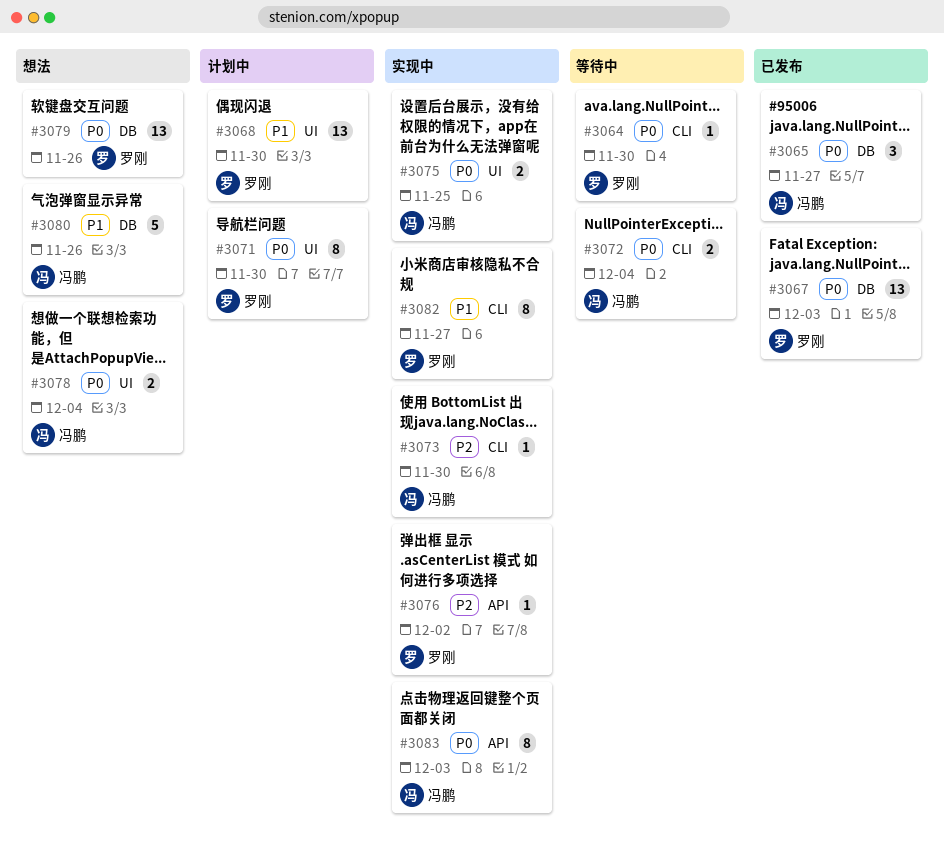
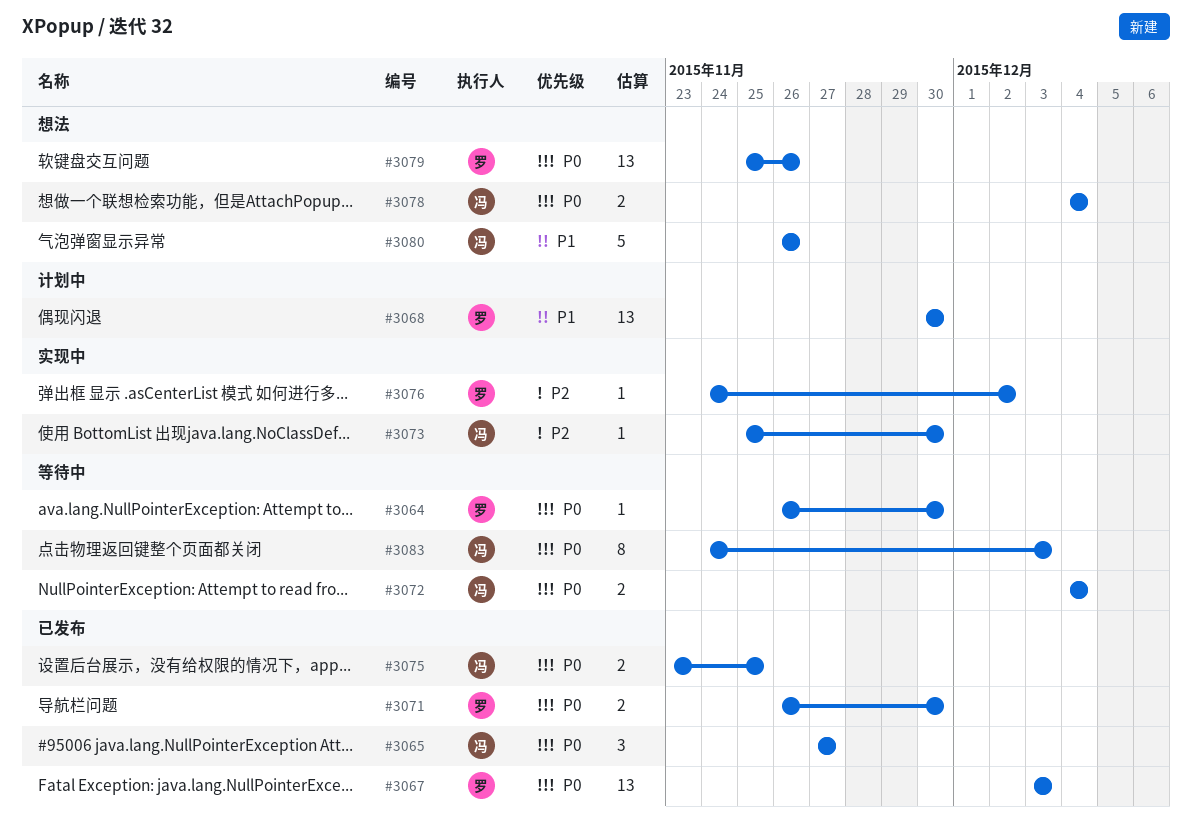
#3071, status: 计划中 -> 已发布
#3071, estimate: 8 -> 2
#3075, status: 实现中 -> 已发布
#3082: present -> none
#3083, status: 实现中 -> 等待中

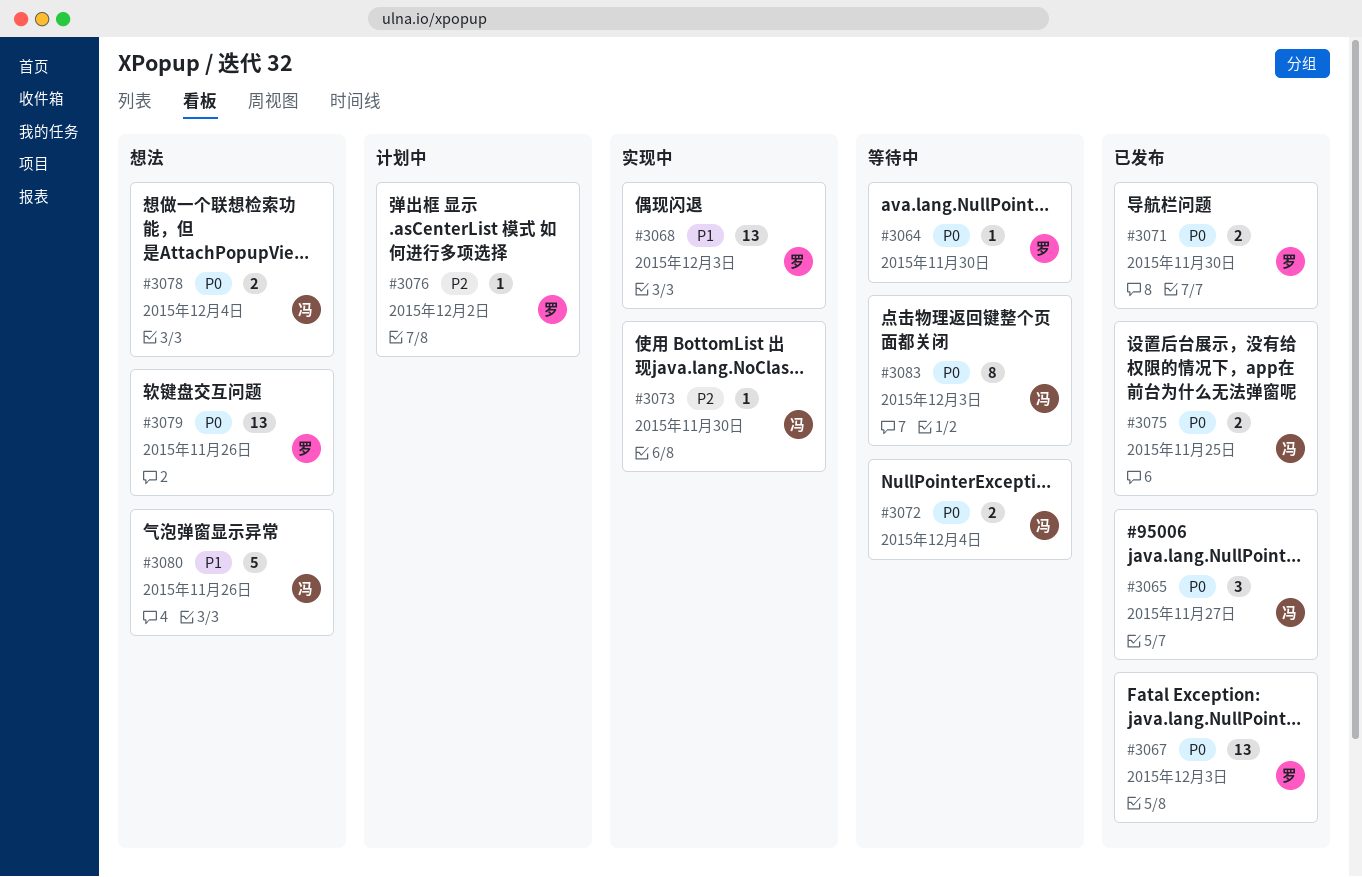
#3068, status: 计划中 -> 实现中
#3068, due: Nov 30 -> Dec 3
#3076, status: 实现中 -> 计划中

